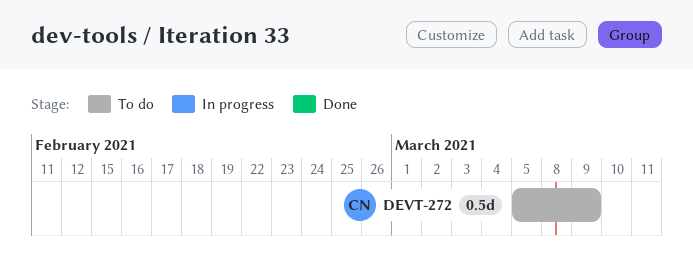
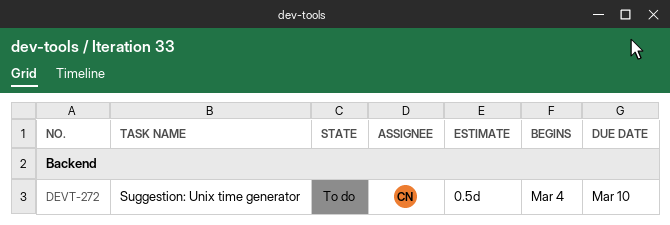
DEVT-272, start: Mar 5 -> Mar 4
DEVT-272, due: Mar 9 -> Mar 10

